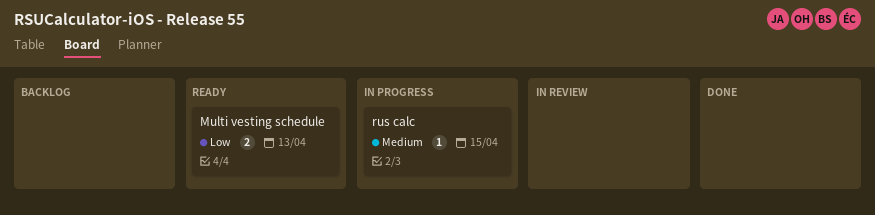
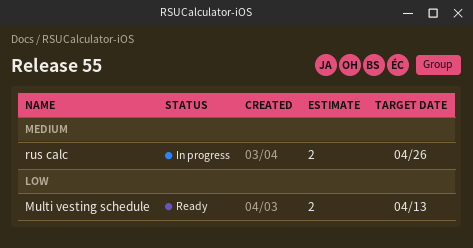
rus calc, estimate: 1 -> 2
rus calc, due: Apr 15 -> Apr 26

